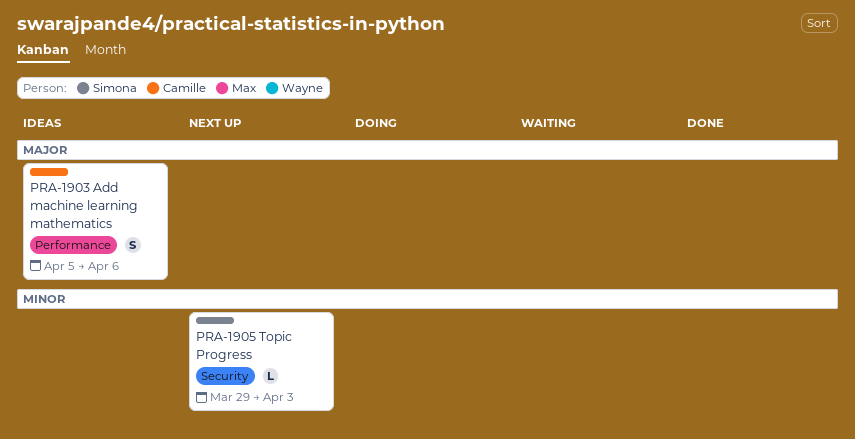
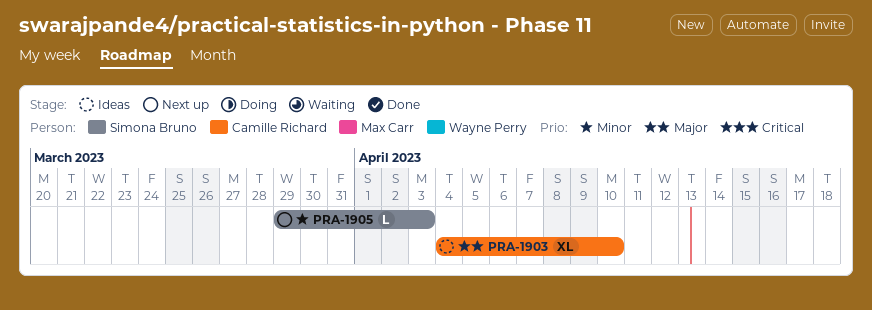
PRA-1903, estimate: S -> XL
PRA-1903, start: Apr 5 -> Apr 4
PRA-1903, due: Apr 6 -> Apr 10

